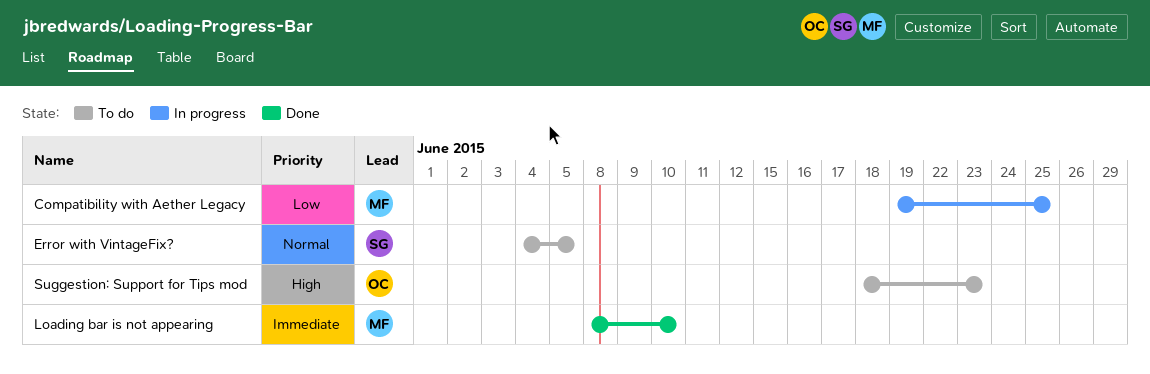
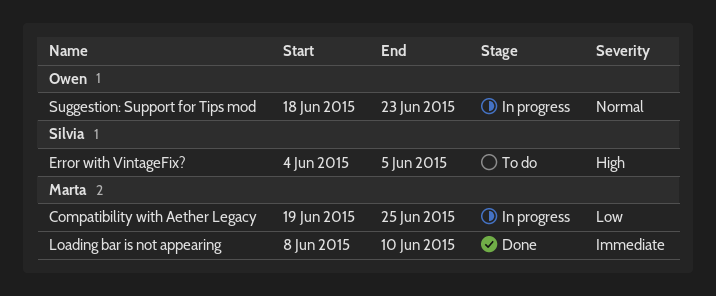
Error with VintageFix?, priority: Normal -> High
Suggestion: Support for Tips mod, status: To do -> In progress
Suggestion: Support for Tips mod, priority: High -> Normal

